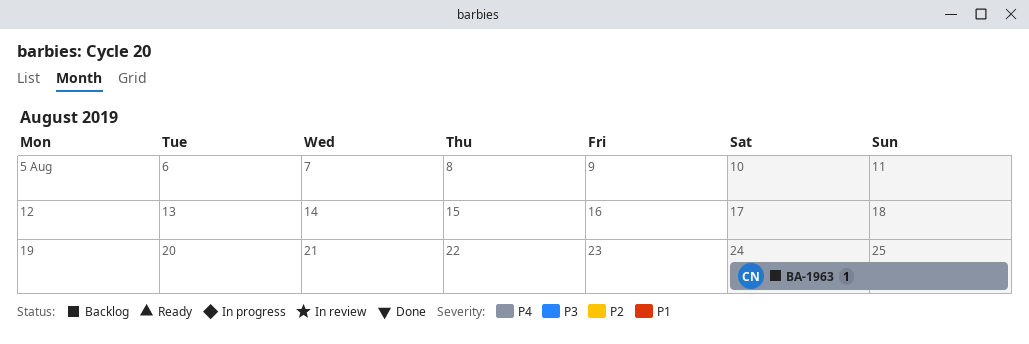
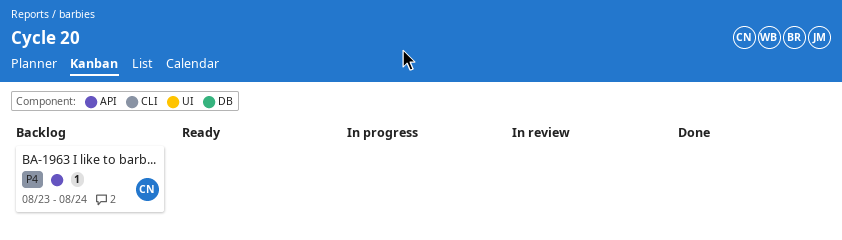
BA-1963, start: Aug 24 -> Aug 23
BA-1963, due: Aug 25 -> Aug 24

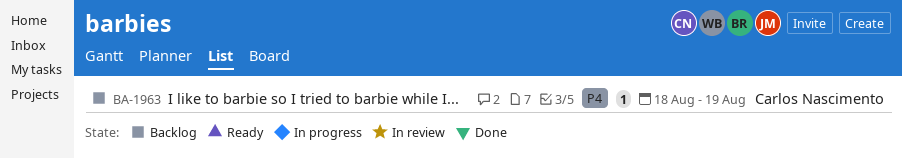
BA-1963, start: Aug 23 -> Aug 18
BA-1963, due: Aug 24 -> Aug 19

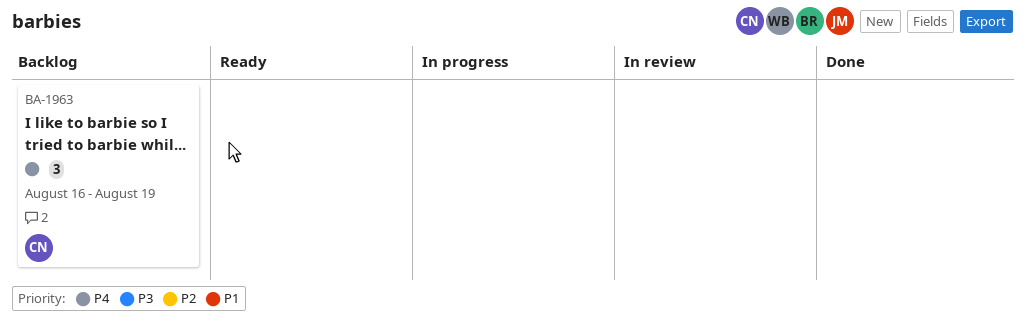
BA-1963, estimate: 1 -> 3
BA-1963, start: Aug 18 -> Aug 16

